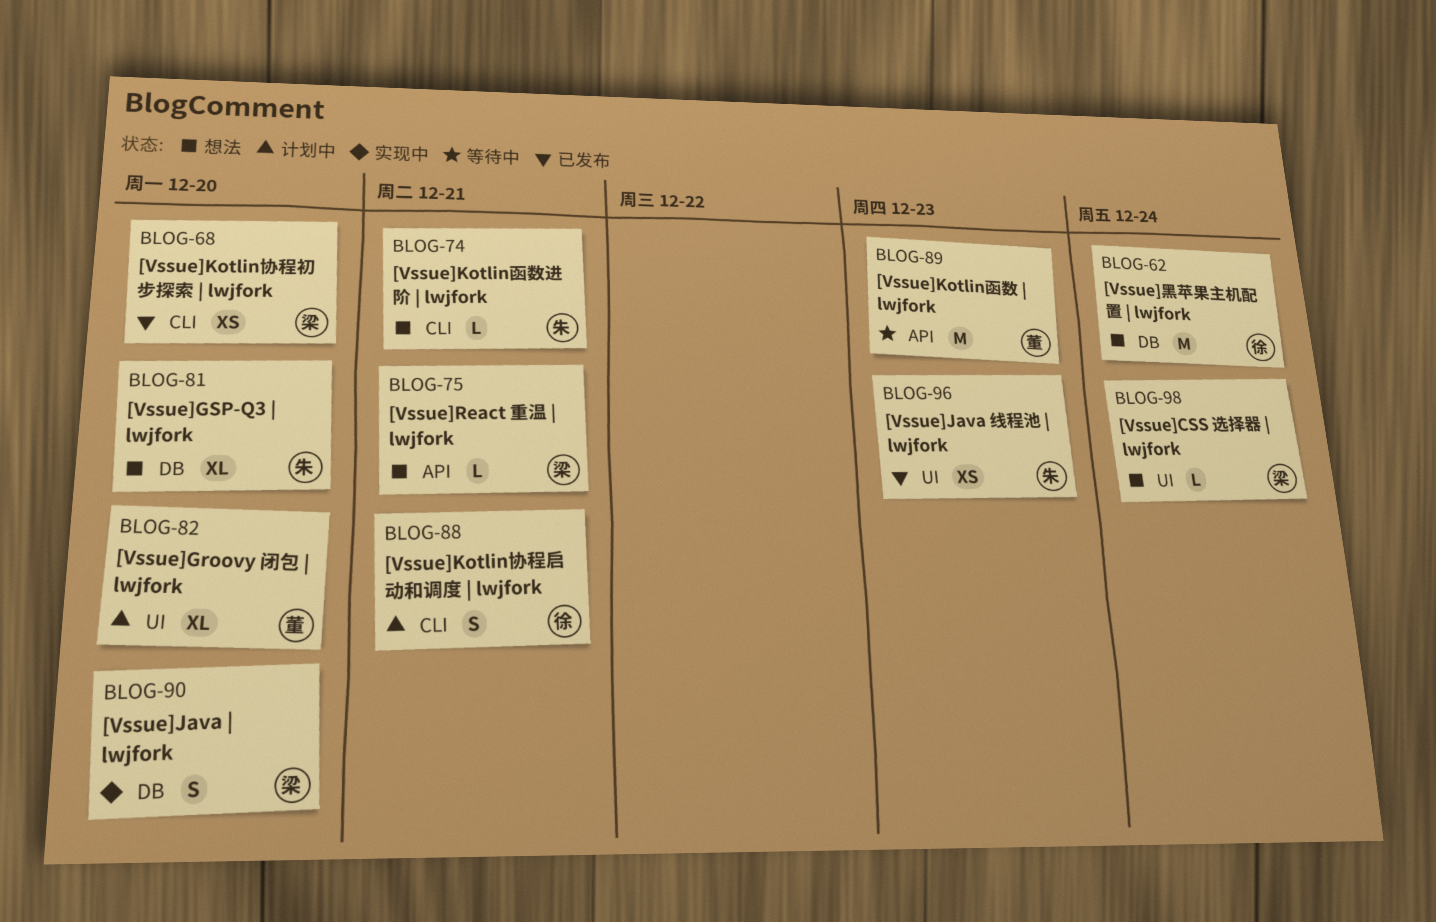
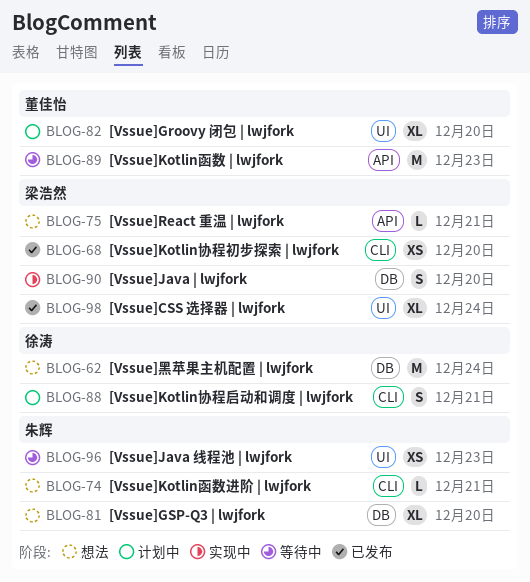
BLOG-96, status: 已发布 -> 等待中
BLOG-98, status: 想法 -> 已发布
BLOG-98, estimate: L -> XL

